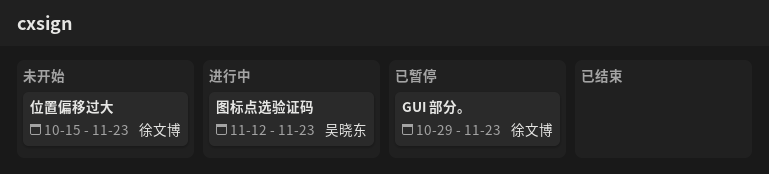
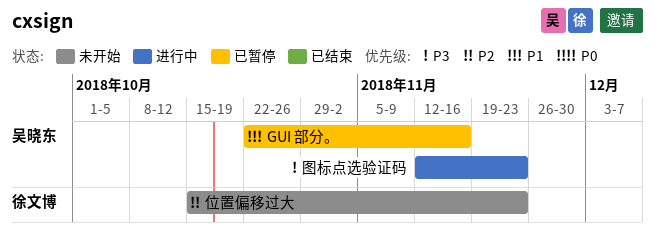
GUI 部分。, owner: 徐文博 -> 吴晓东
GUI 部分。, start: Oct 29 -> Oct 22
GUI 部分。, due: Nov 23 -> Nov 16

